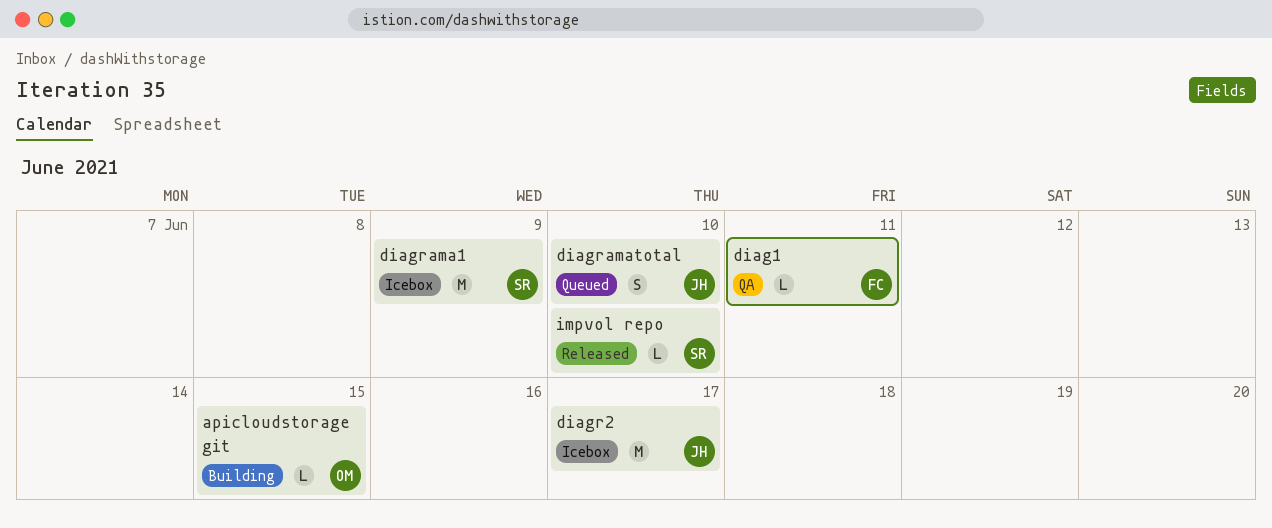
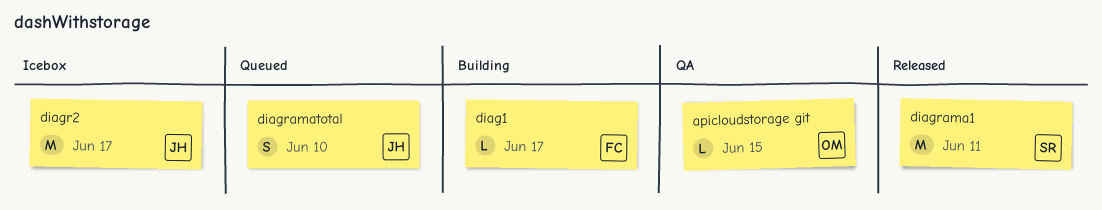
apicloudstorage git, status: Building -> QA
diag1, status: QA -> Building
diag1, due: Jun 11 -> Jun 17
diagrama1, status: Icebox -> Released
diagrama1, due: Jun 9 -> Jun 11
impvol repo: present -> none

